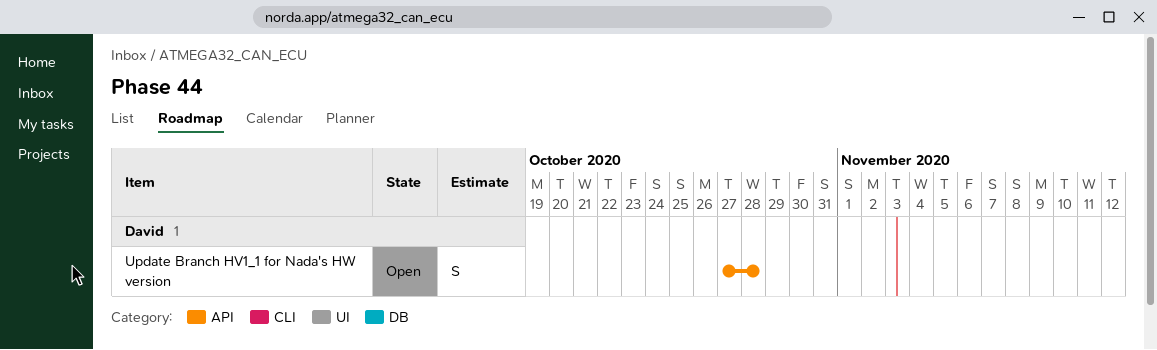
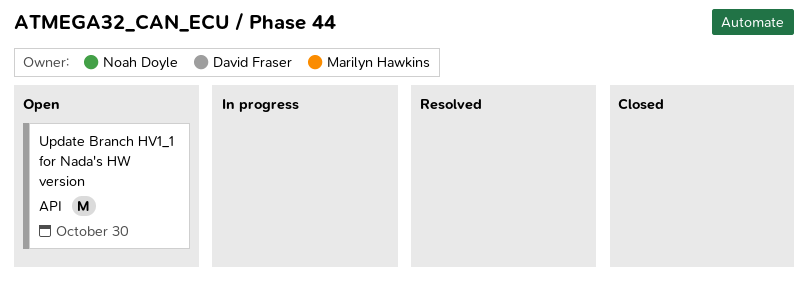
Update Branch HV1_1 for Nada's HW version, estimate: S -> M
Update Branch HV1_1 for Nada's HW version, due: Oct 28 -> Oct 30

